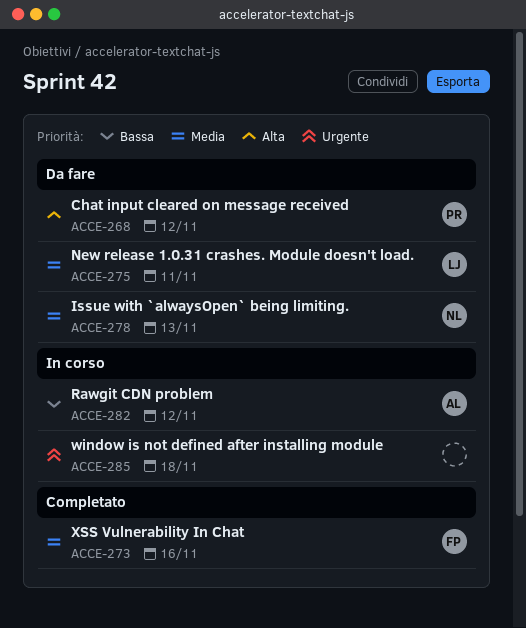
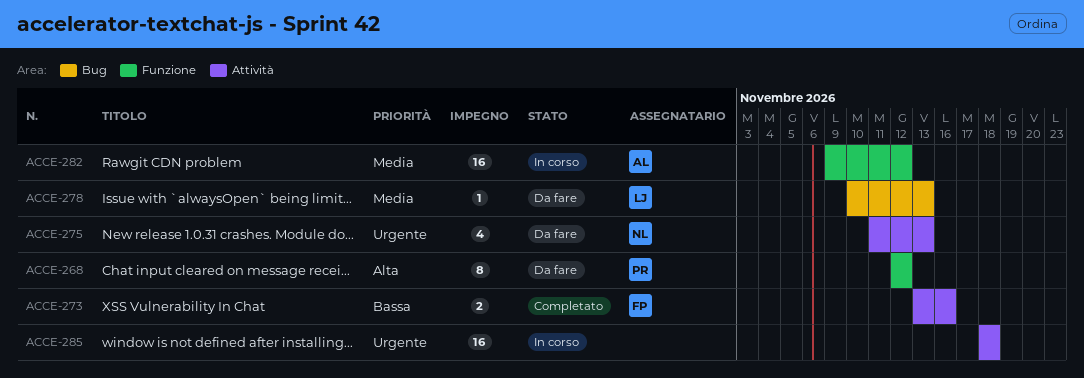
ACCE-273, priority: Media -> Bassa
ACCE-275, owner: LJ -> NL
ACCE-275, priority: Media -> Urgente
ACCE-275, due: Nov 11 -> Nov 13
ACCE-278, owner: NL -> LJ
ACCE-282, priority: Bassa -> Media

